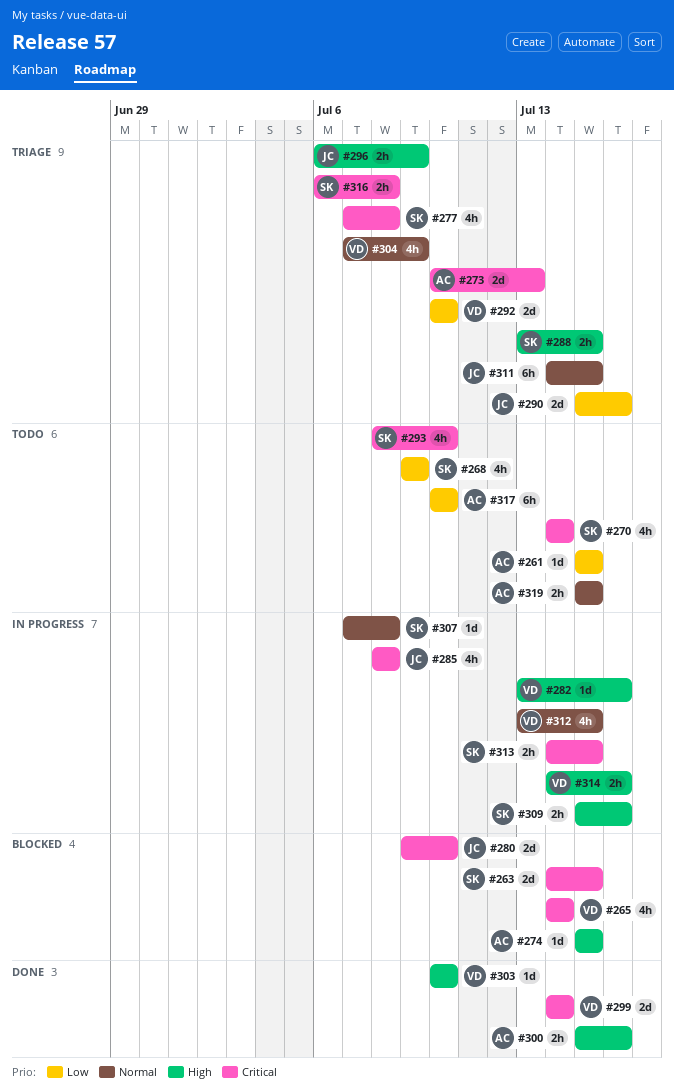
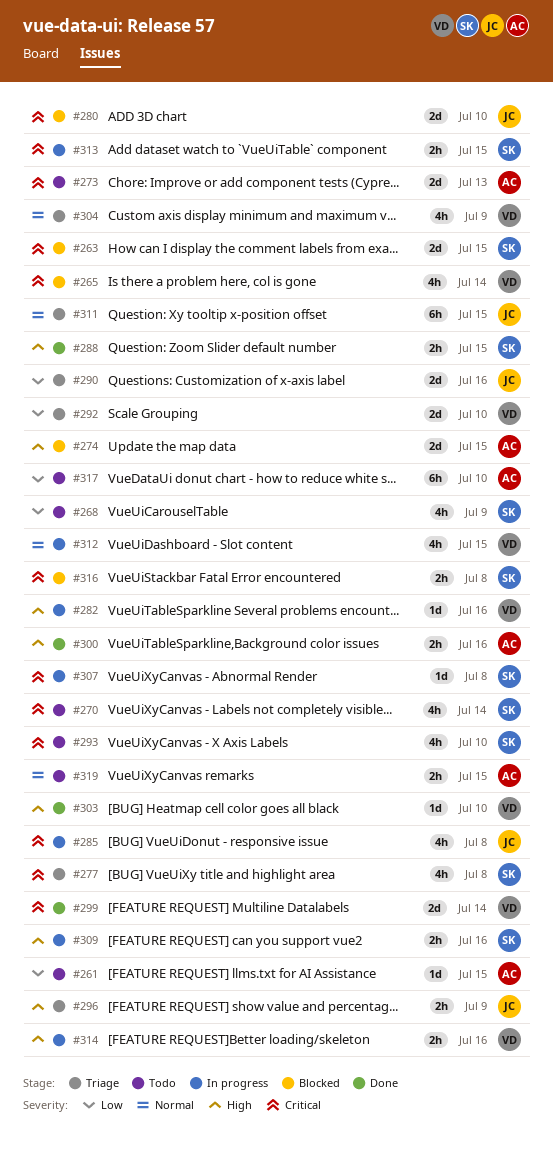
#273, status: Triage -> Todo
#274, estimate: 1d -> 2d
#288, status: Triage -> Done
#307, priority: Normal -> Critical
#316, status: Triage -> Blocked

